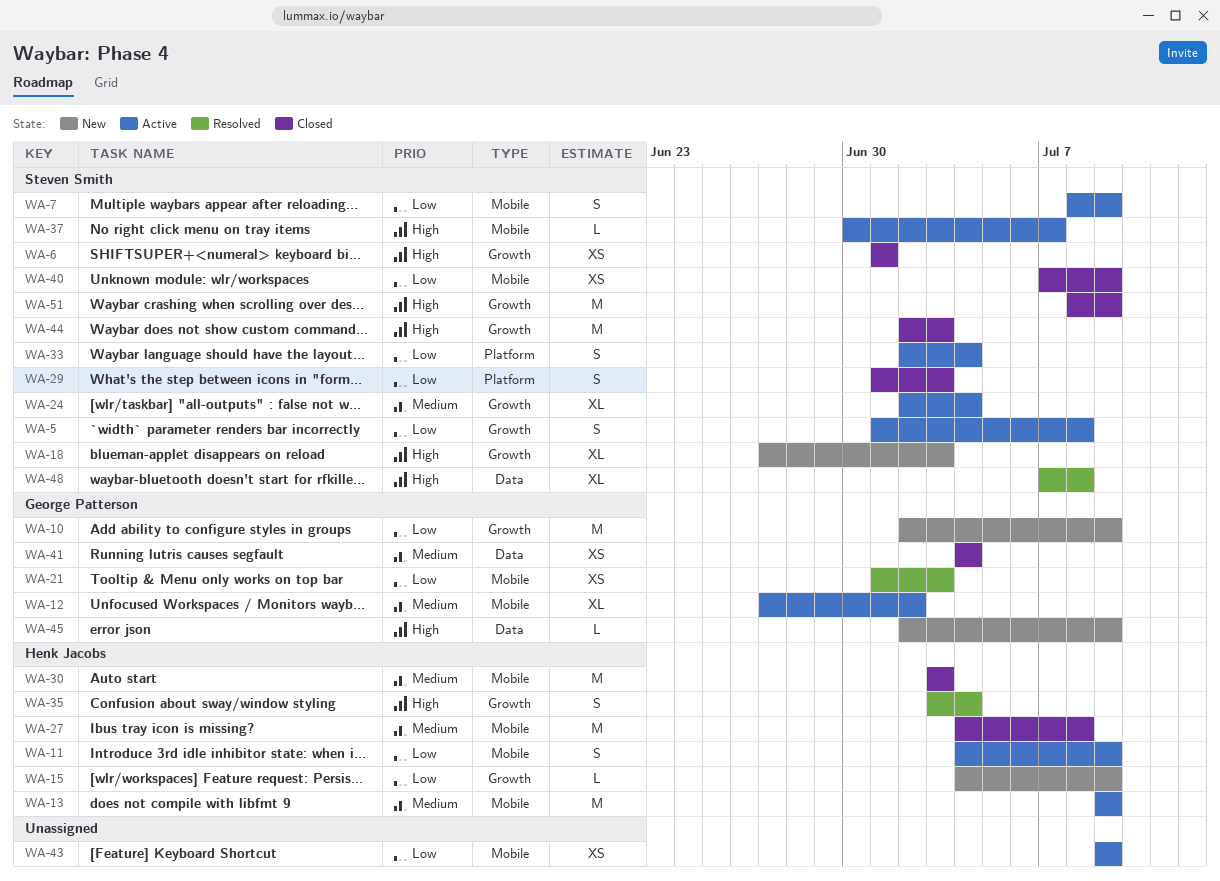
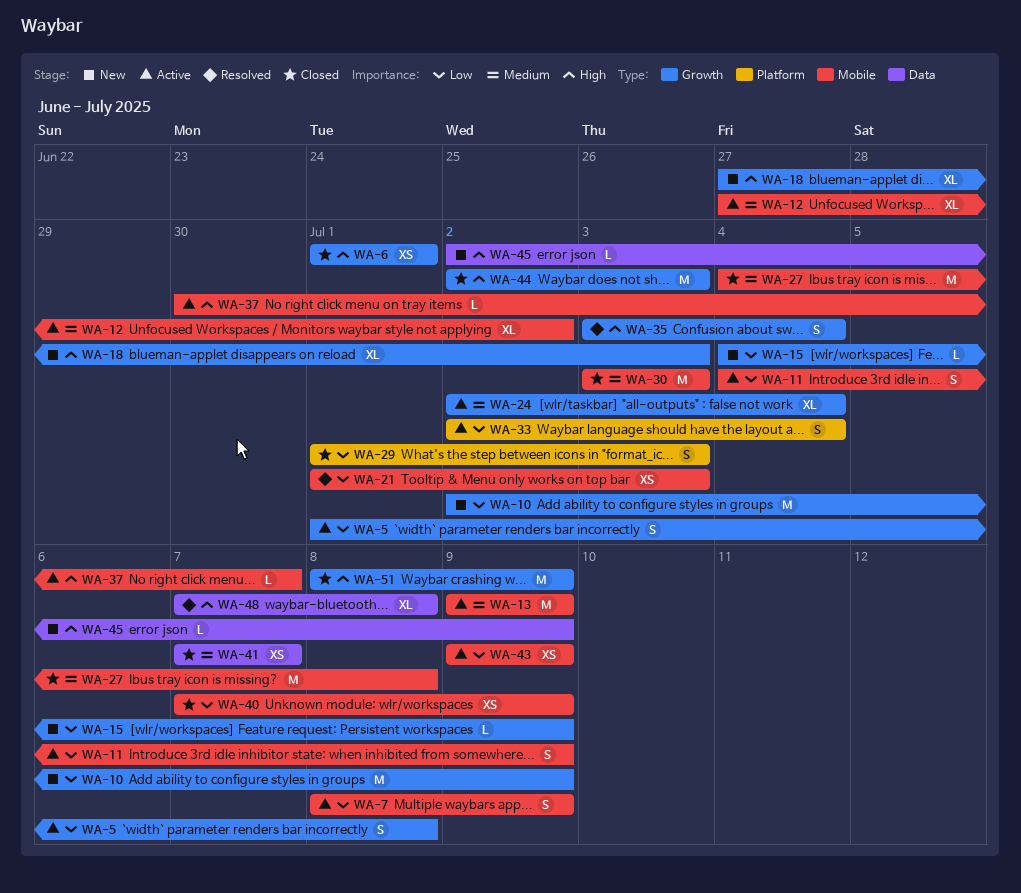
WA-41, start: Jul 4 -> Jul 7
WA-41, due: Jul 4 -> Jul 7

